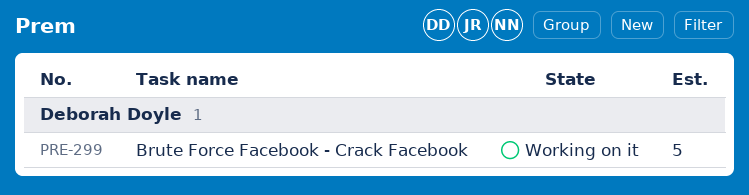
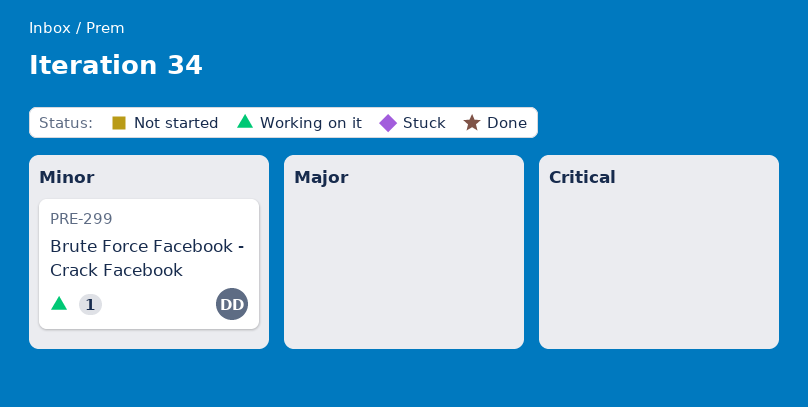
PRE-299, estimate: 5 -> 1

